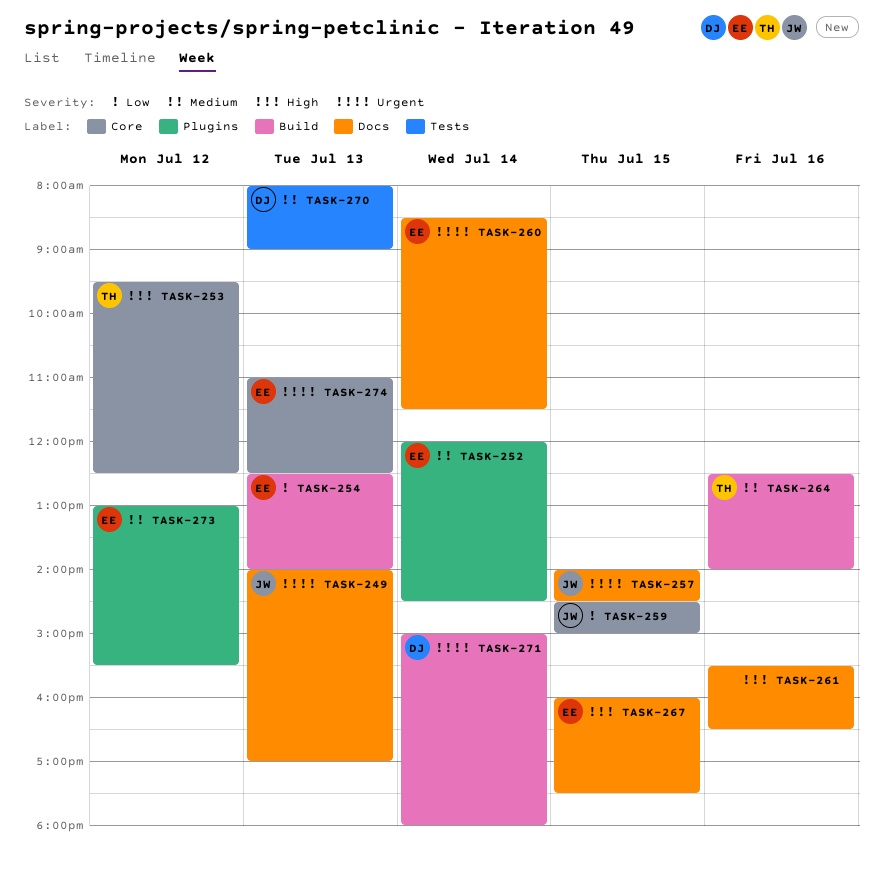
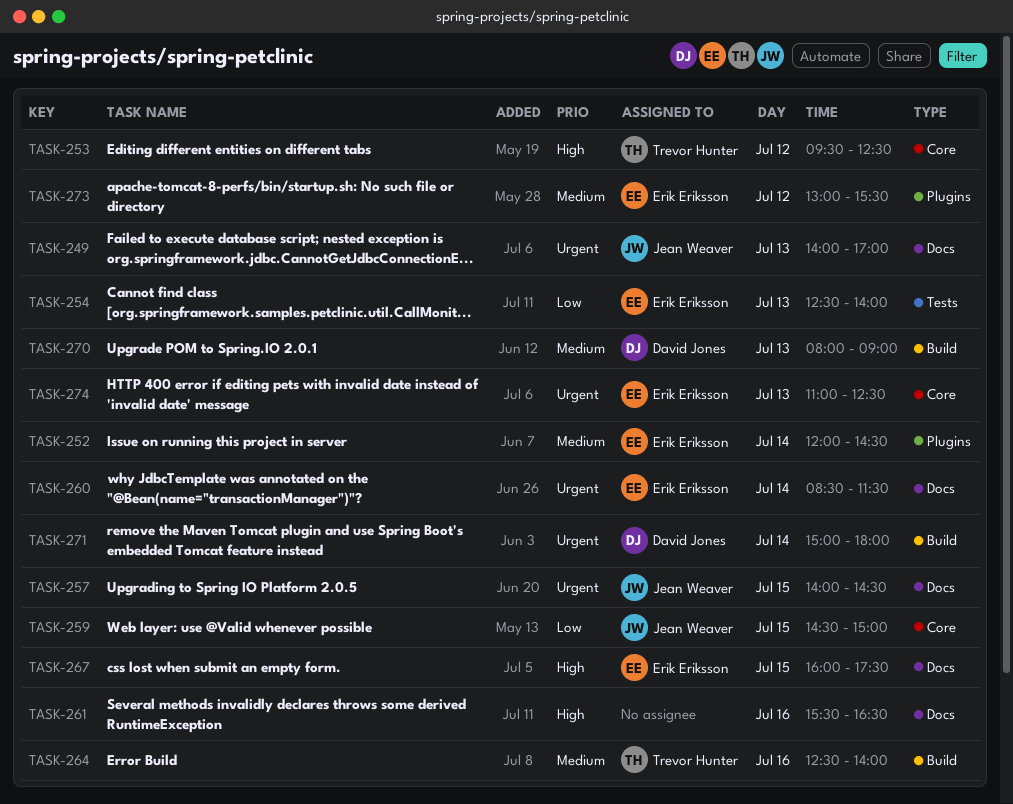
TASK-254, label: Build -> Tests
TASK-270, label: Tests -> Build

